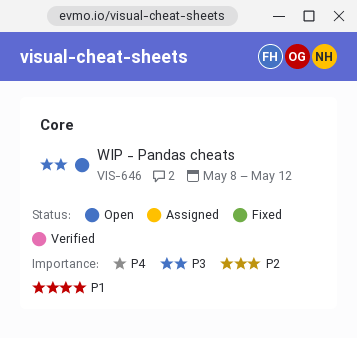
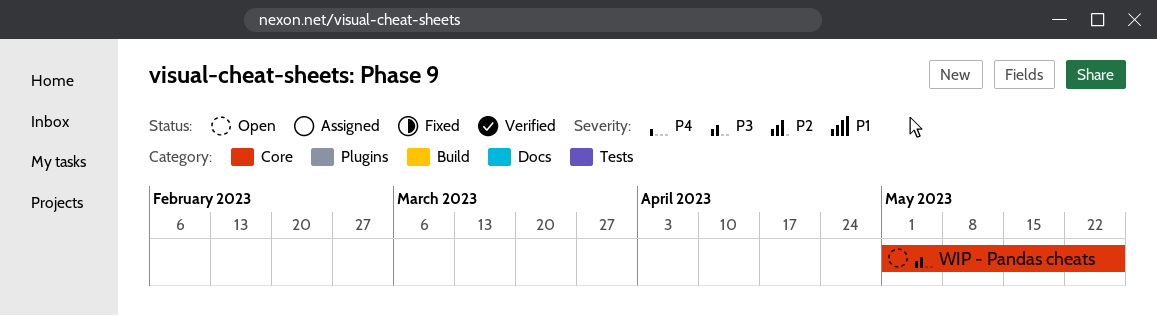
WIP - Pandas cheats, start: May 8 -> May 1
WIP - Pandas cheats, due: May 12 -> May 26

